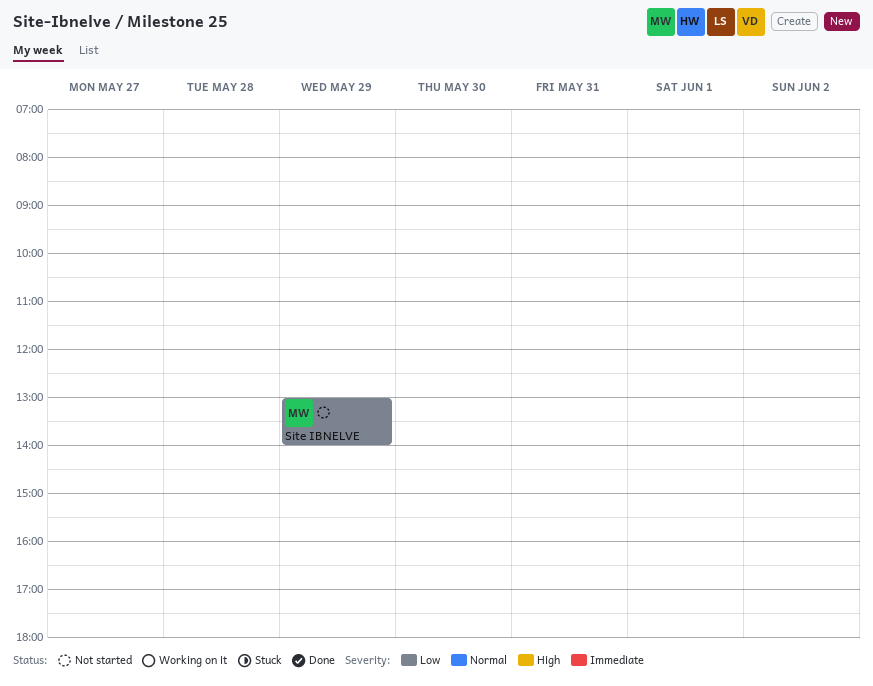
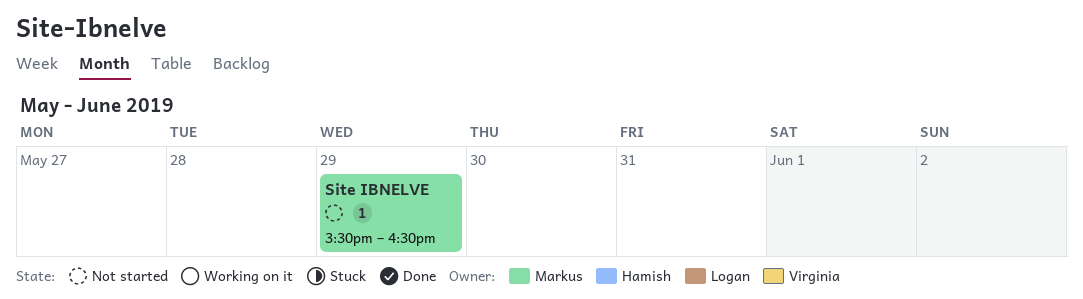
Site IBNELVE, begins: 13:00 -> 15:30
Site IBNELVE, ends: 14:00 -> 16:30

